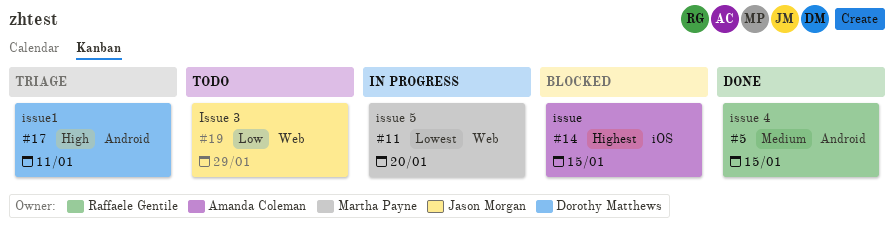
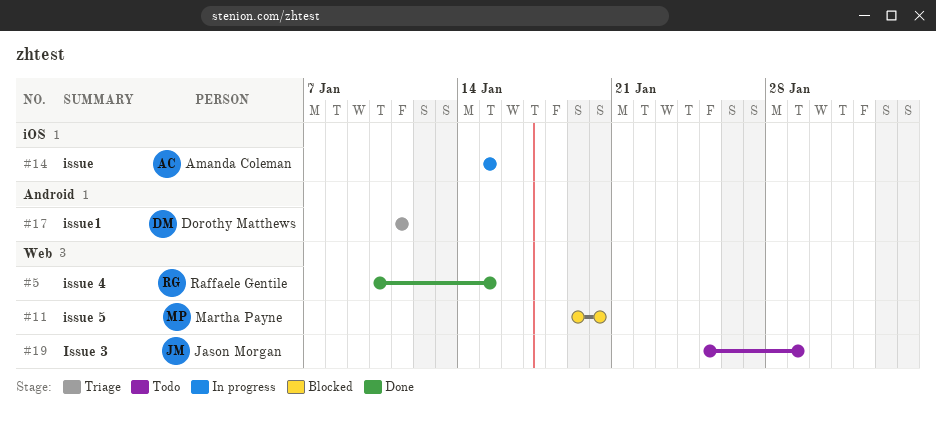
#5, label: Android -> Web
#11, status: In progress -> Blocked
#14, status: Blocked -> In progress

